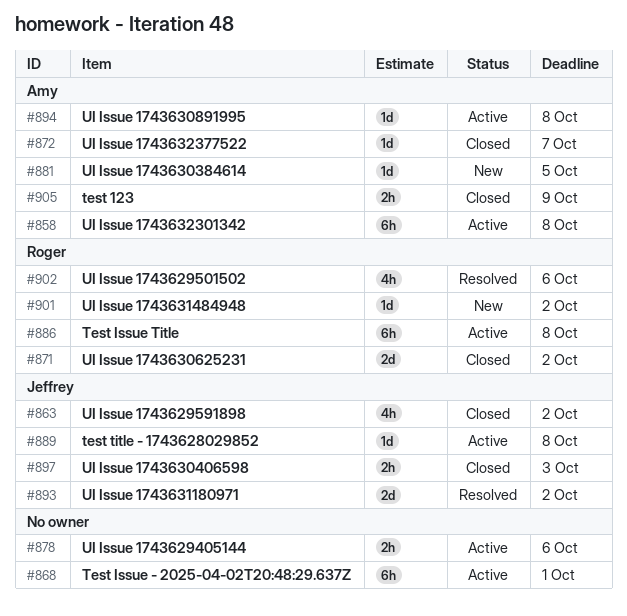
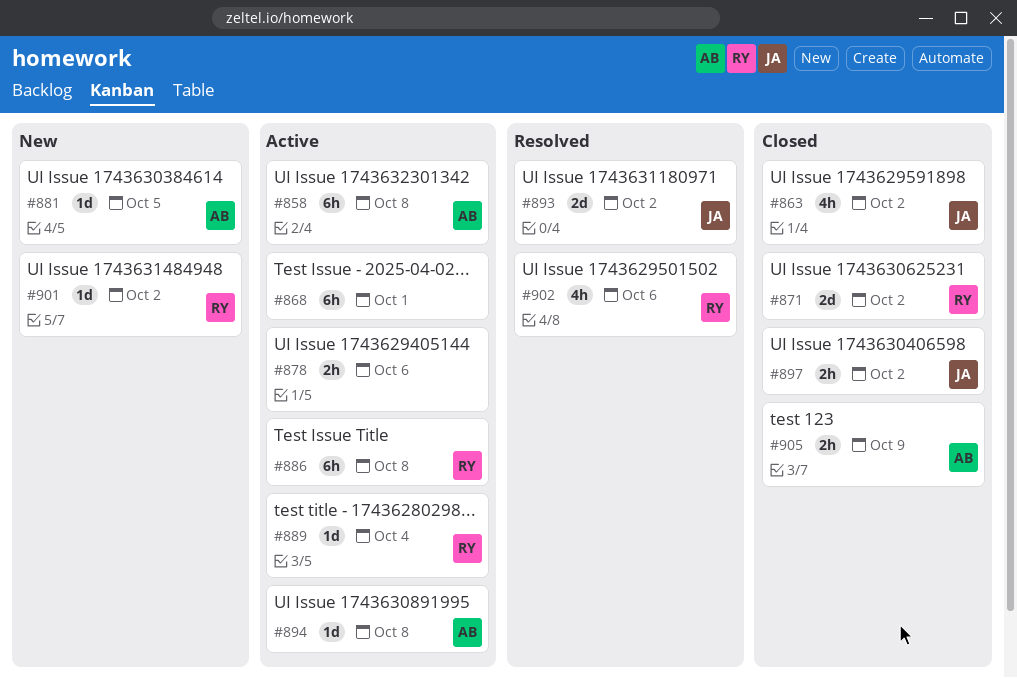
#872: present -> none
#889, owner: Jeffrey -> Roger
#889, due: Oct 8 -> Oct 4
#897, due: Oct 3 -> Oct 2

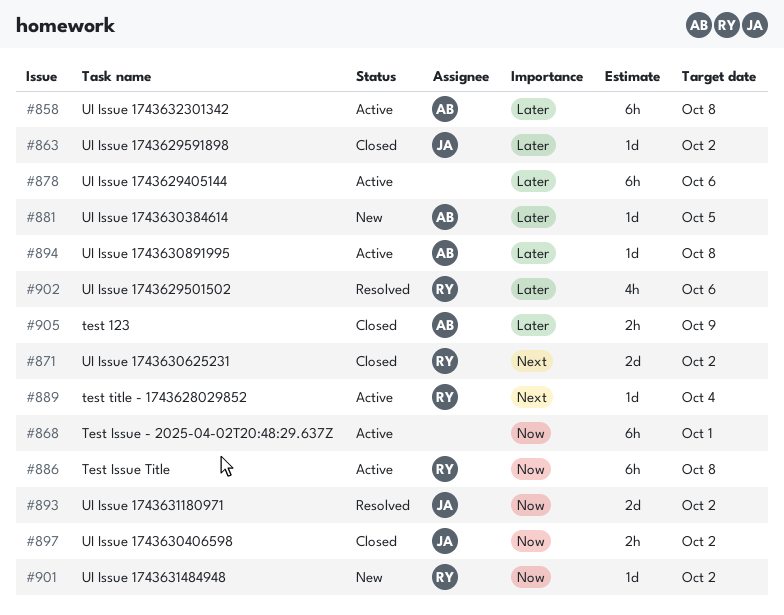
#863, estimate: 4h -> 1d
#878, estimate: 2h -> 6h

